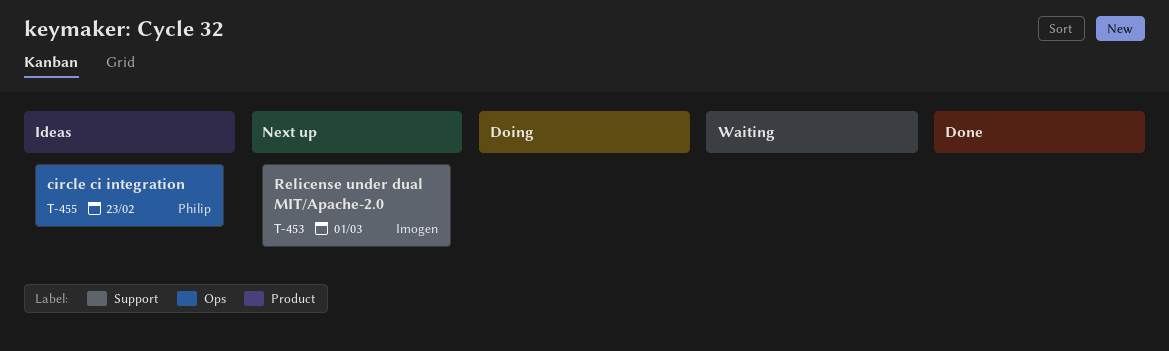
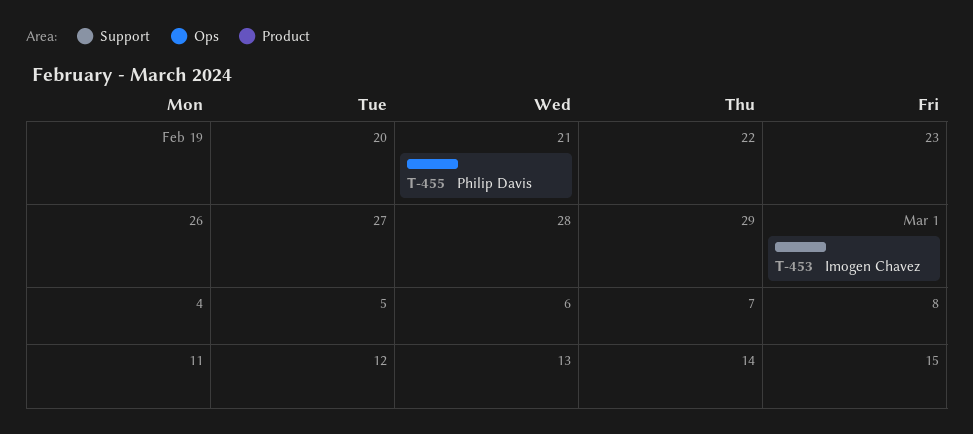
T-455, due: Feb 23 -> Feb 21

